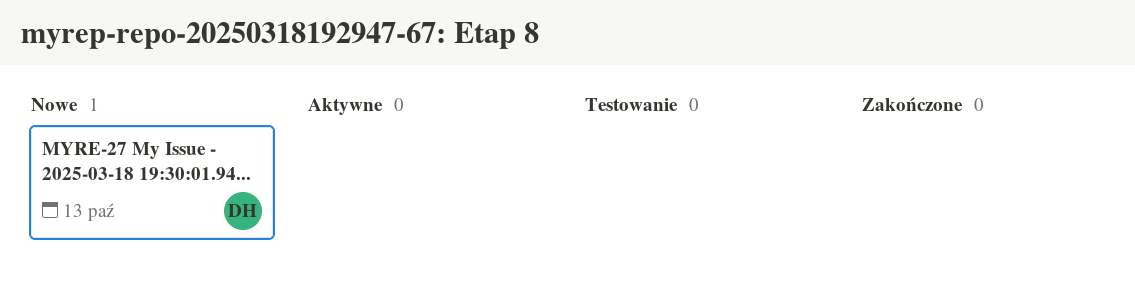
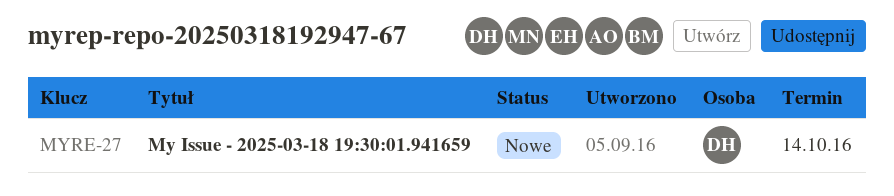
MYRE-27, due: Oct 13 -> Oct 14

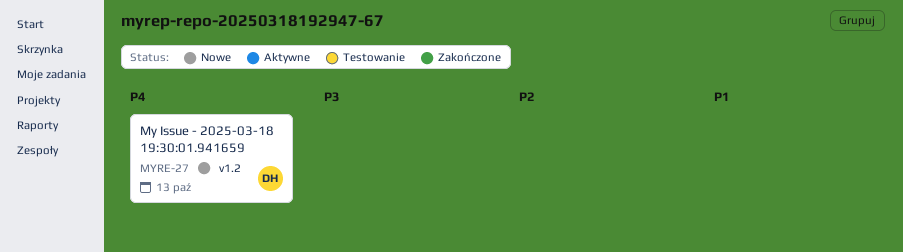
MYRE-27, due: Oct 14 -> Oct 13

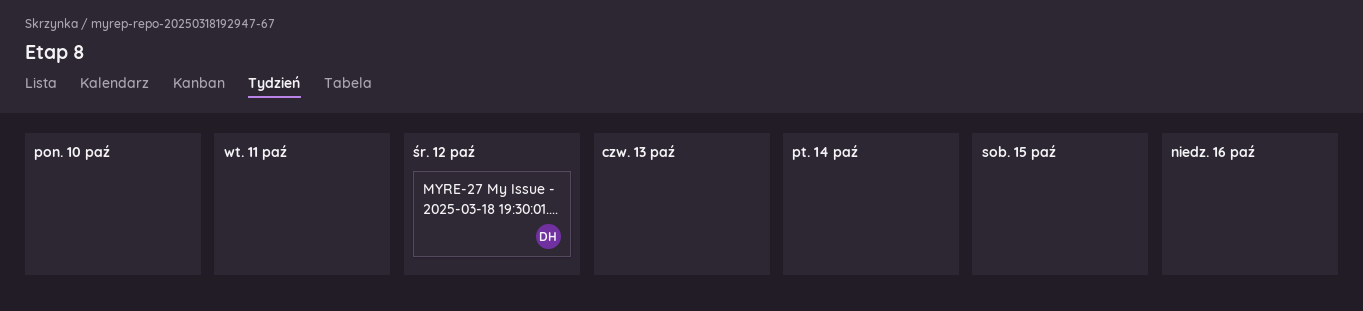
MYRE-27, due: Oct 13 -> Oct 12

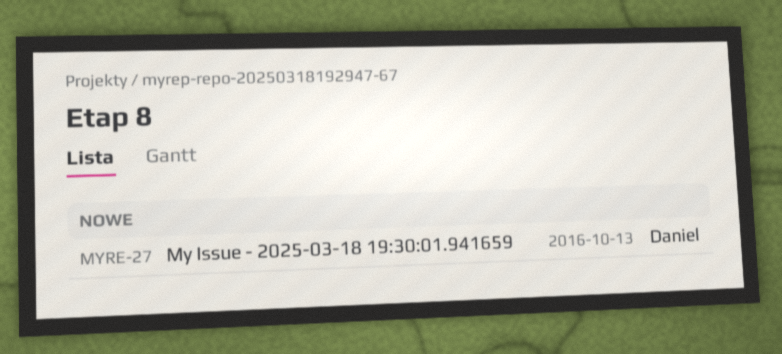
MYRE-27, due: Oct 12 -> Oct 13

